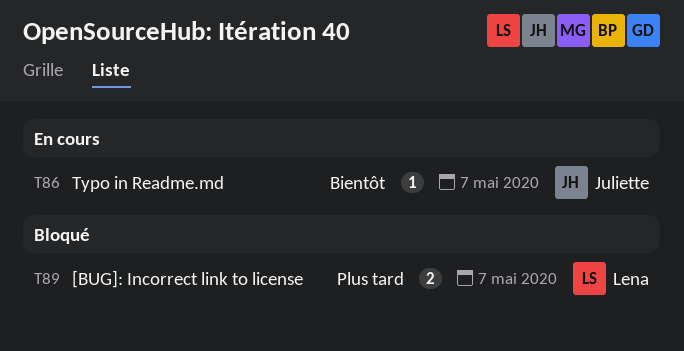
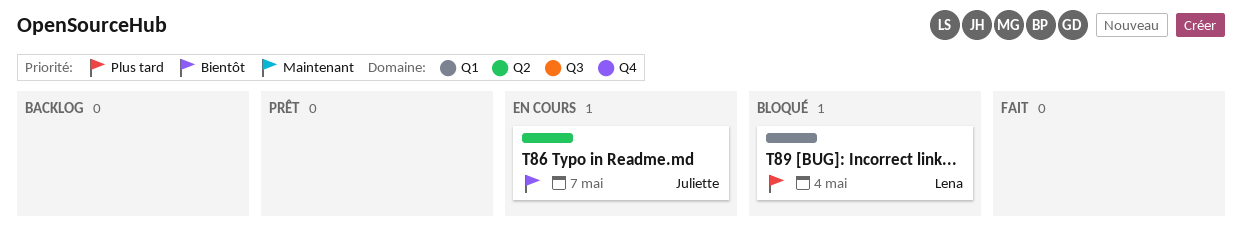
T89, due: May 7 -> May 4

